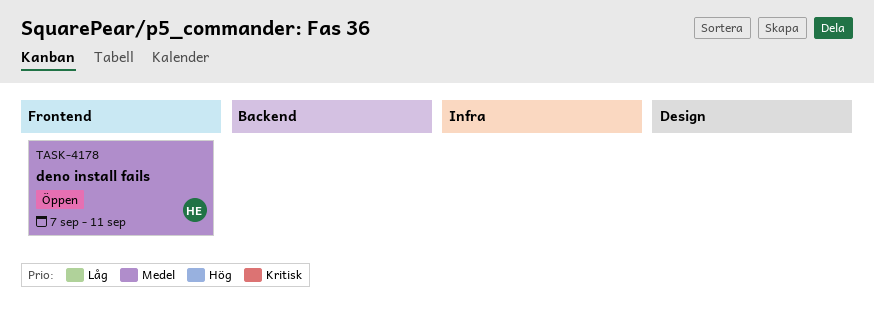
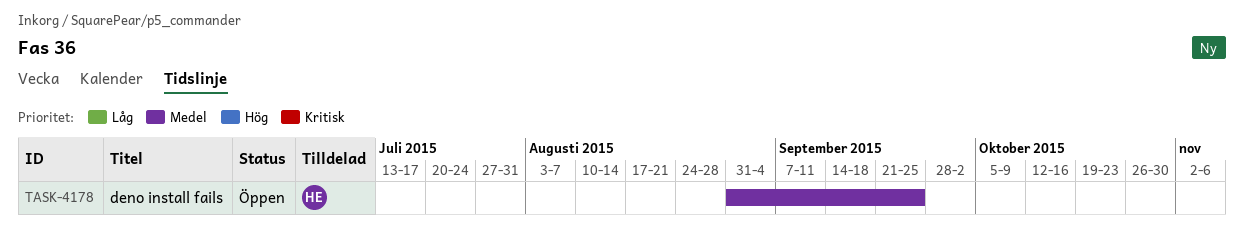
TASK-4178, start: Sep 7 -> Aug 31
TASK-4178, due: Sep 11 -> Sep 25

